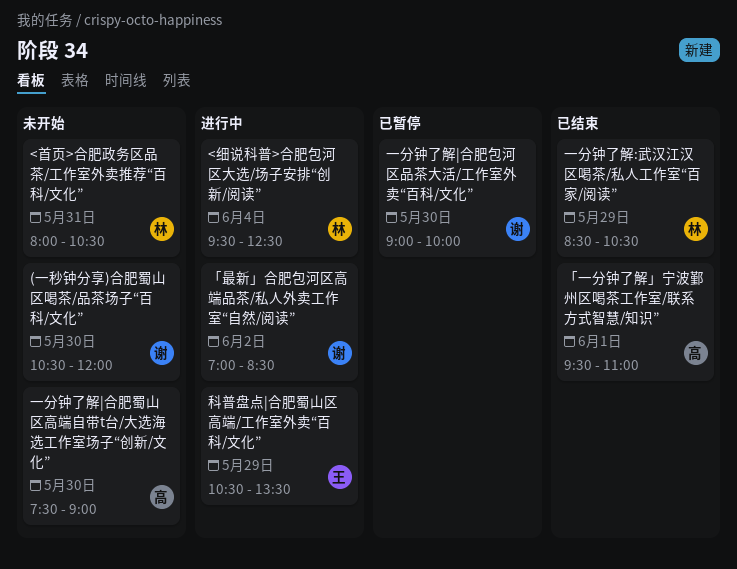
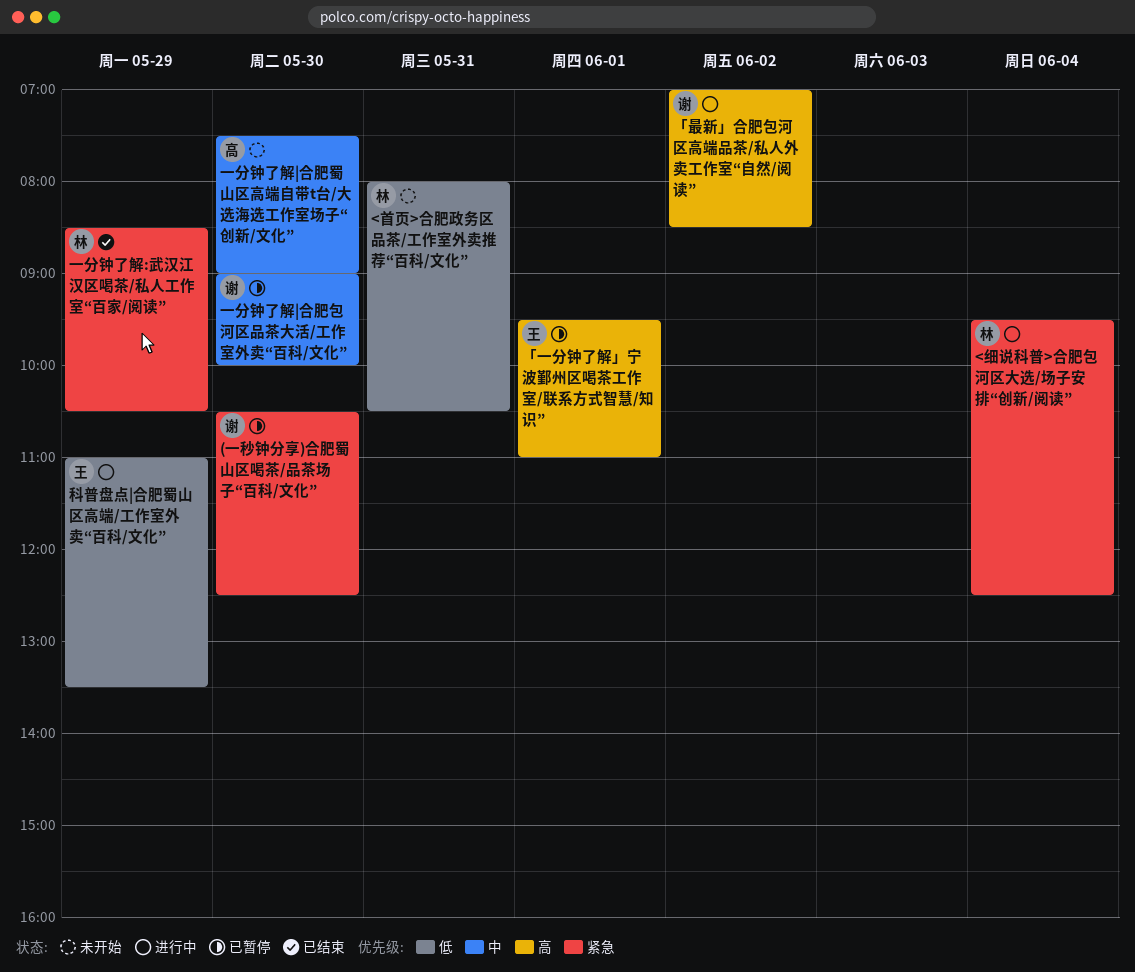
(一秒钟分享)合肥蜀山区喝茶/品茶场子“百科/文化”, status: 未开始 -> 已暂停
(一秒钟分享)合肥蜀山区喝茶/品茶场子“百科/文化”, ends: 12:00 -> 12:30
「一分钟了解」宁波鄞州区喝茶工作室/联系方式智慧/知识”, status: 已结束 -> 已暂停
「一分钟了解」宁波鄞州区喝茶工作室/联系方式智慧/知识”, owner: 高 -> 王
科普盘点|合肥蜀山区高端/工作室外卖“百科/文化”, begins: 10:30 -> 11:00

